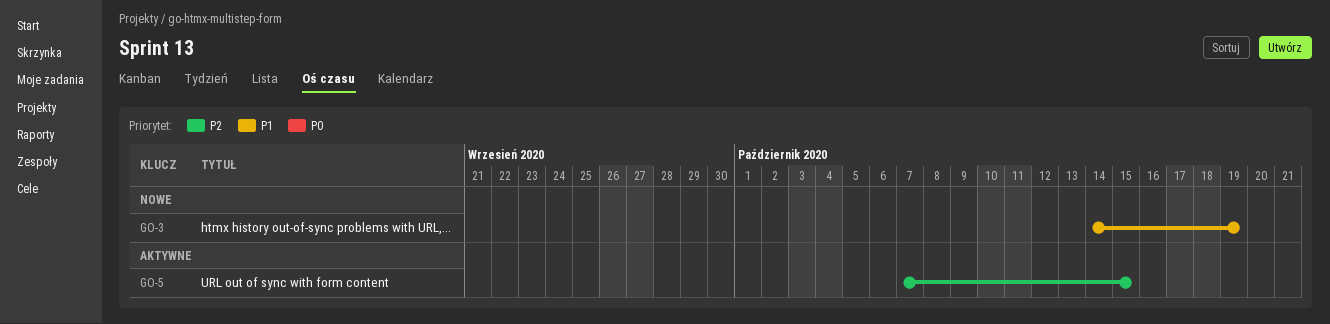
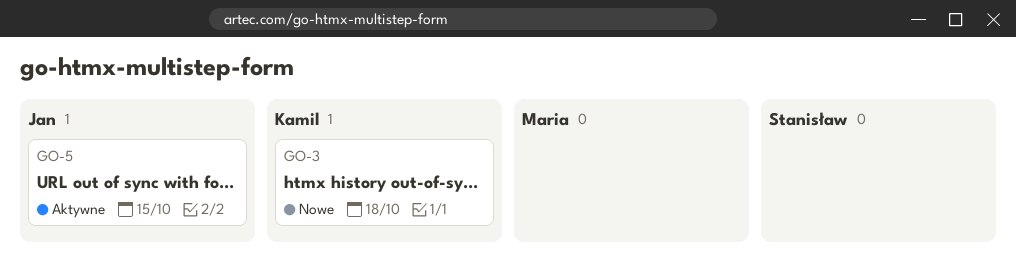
GO-3, due: Oct 19 -> Oct 18

